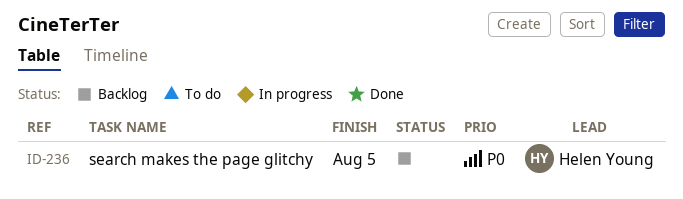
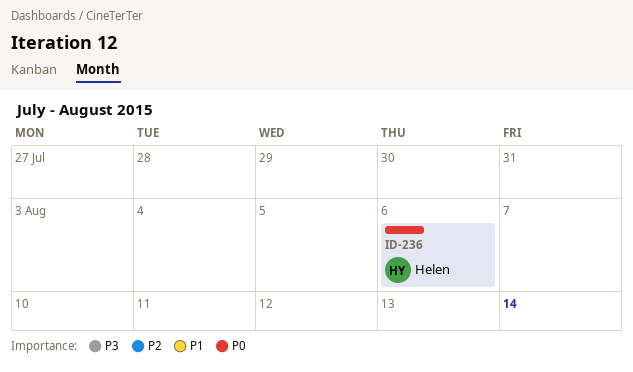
ID-236, due: Aug 5 -> Aug 6

